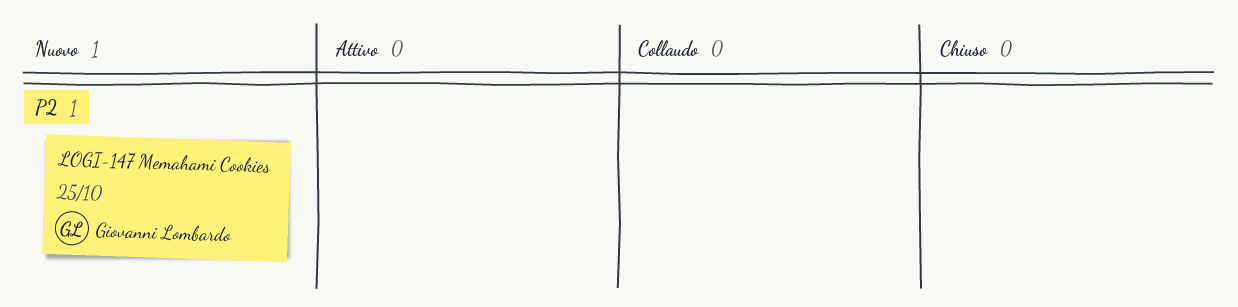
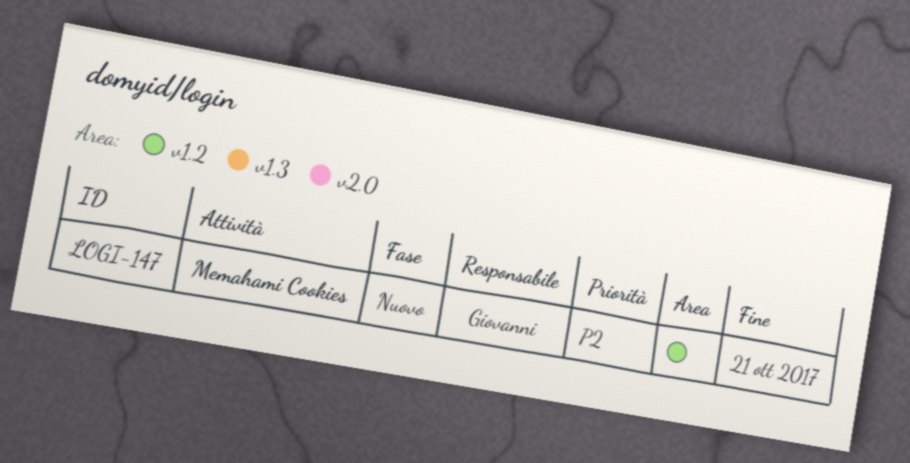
LOGI-147, due: Oct 25 -> Oct 21

